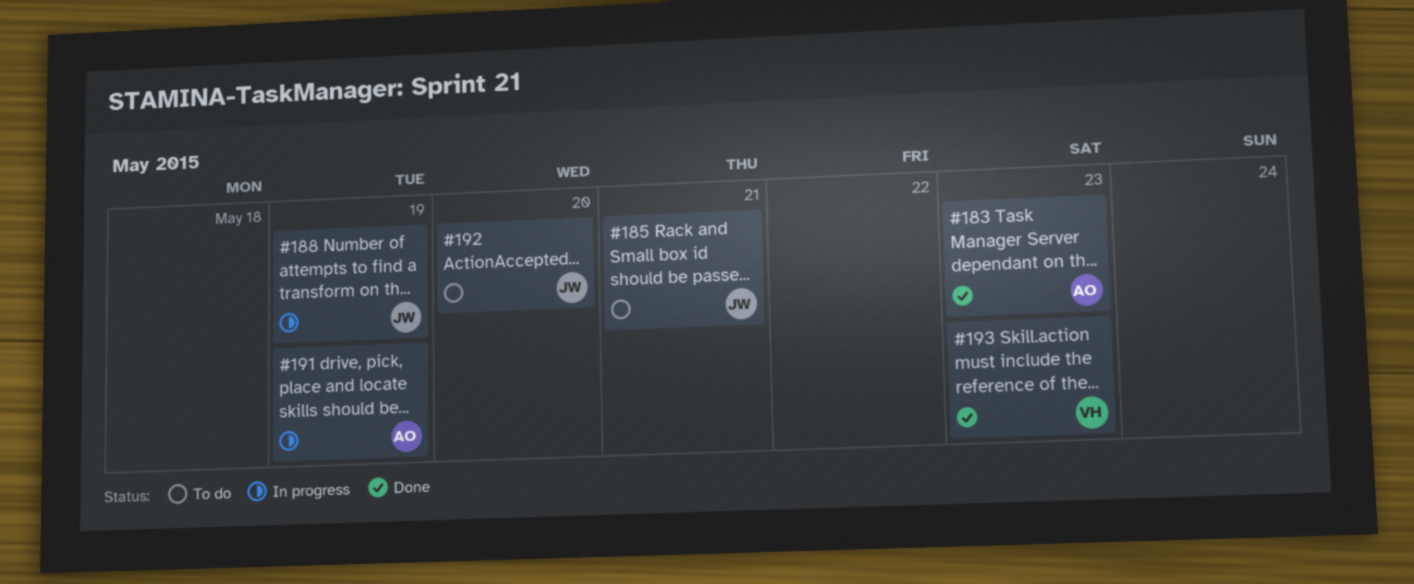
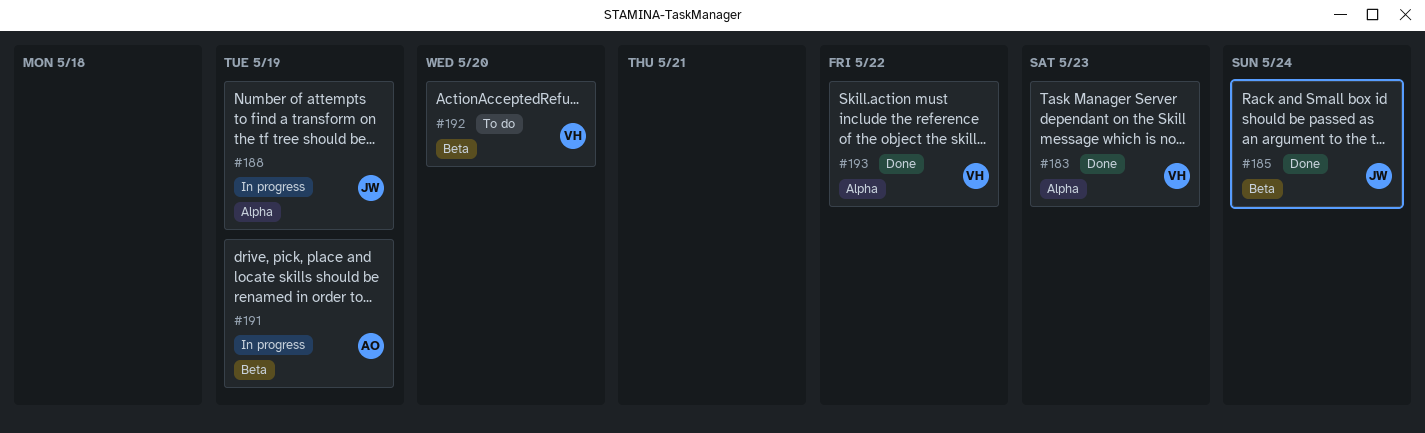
#183, owner: AO -> VH
#185, status: To do -> Done
#185, due: May 21 -> May 24
#192, owner: JW -> VH
#193, due: May 23 -> May 22

